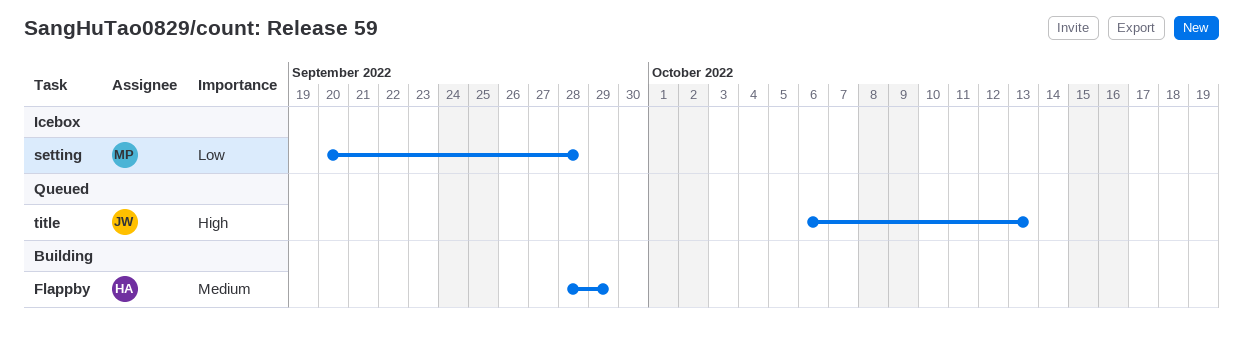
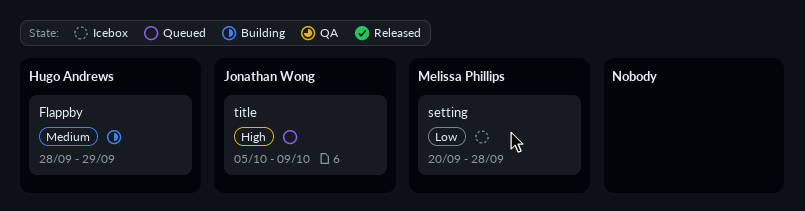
title, start: Oct 6 -> Oct 5
title, due: Oct 13 -> Oct 9

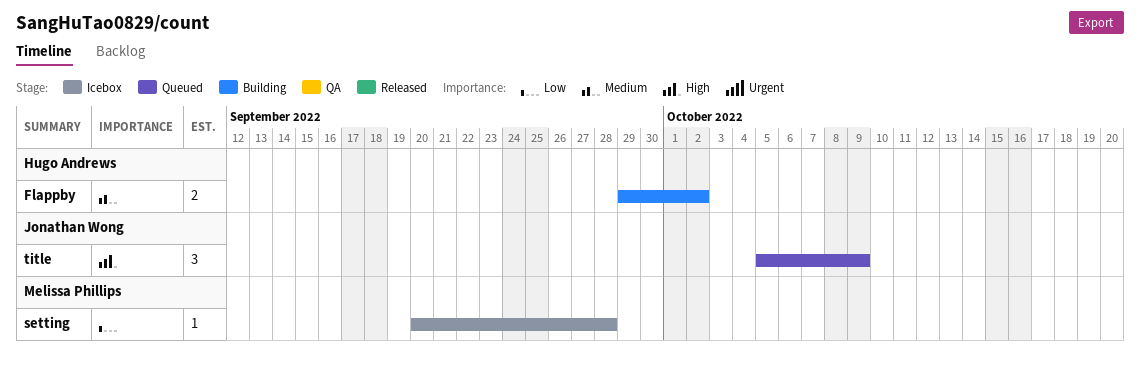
Flappby, start: Sep 28 -> Sep 29
Flappby, due: Sep 29 -> Oct 2

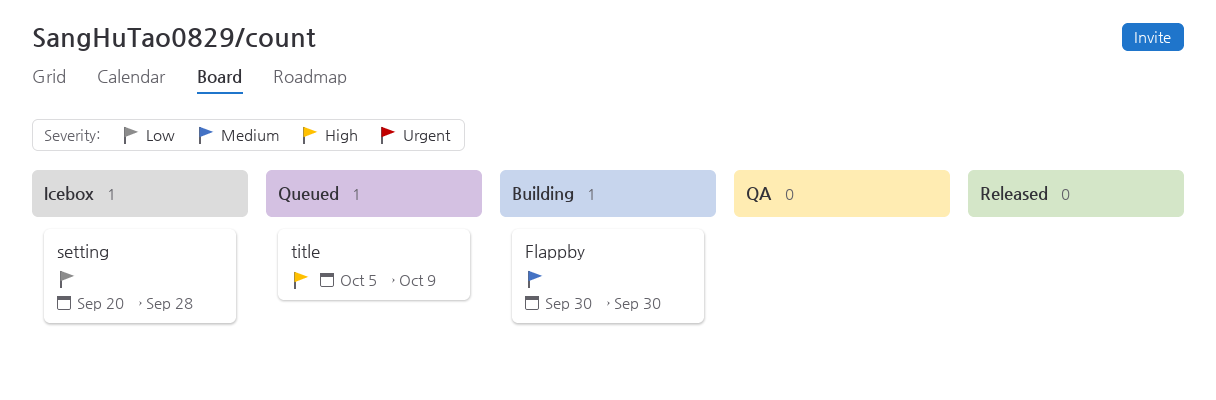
Flappby, start: Sep 29 -> Sep 30
Flappby, due: Oct 2 -> Sep 30

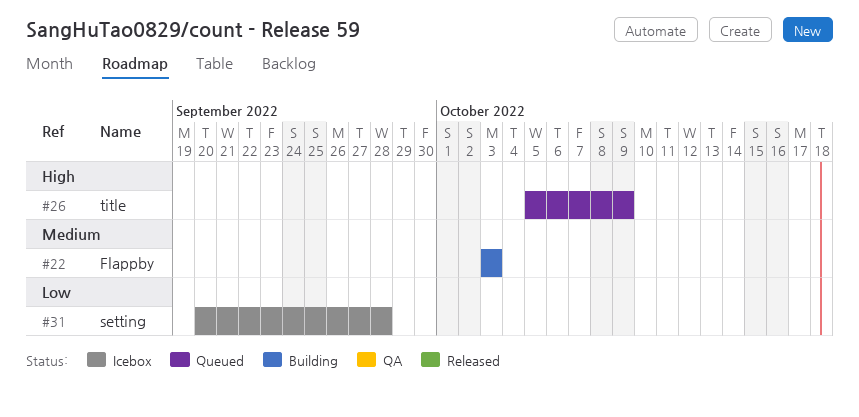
Flappby, start: Sep 30 -> Oct 3
Flappby, due: Sep 30 -> Oct 3

